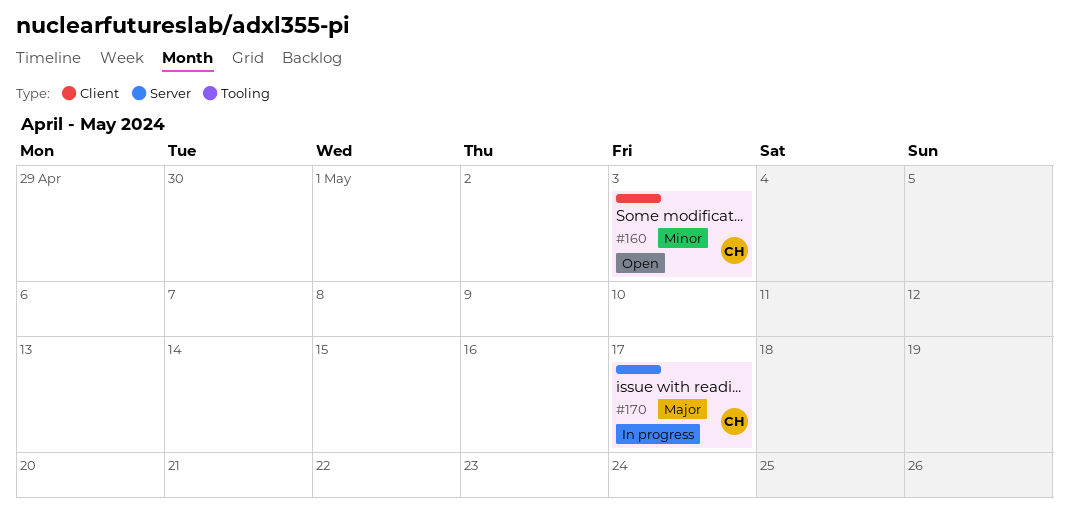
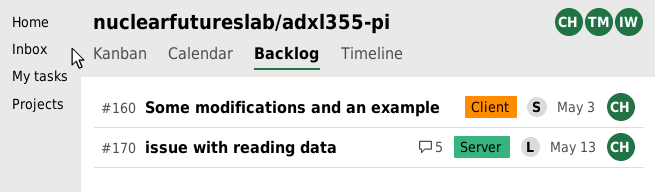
#170, due: May 17 -> May 13

